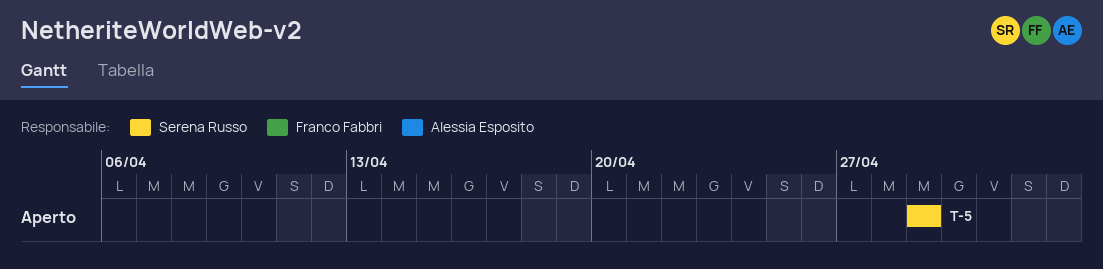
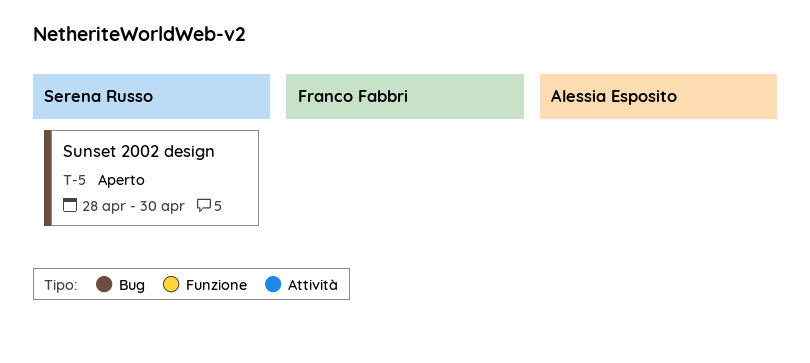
T-5, start: Apr 29 -> Apr 28
T-5, due: Apr 29 -> Apr 30

